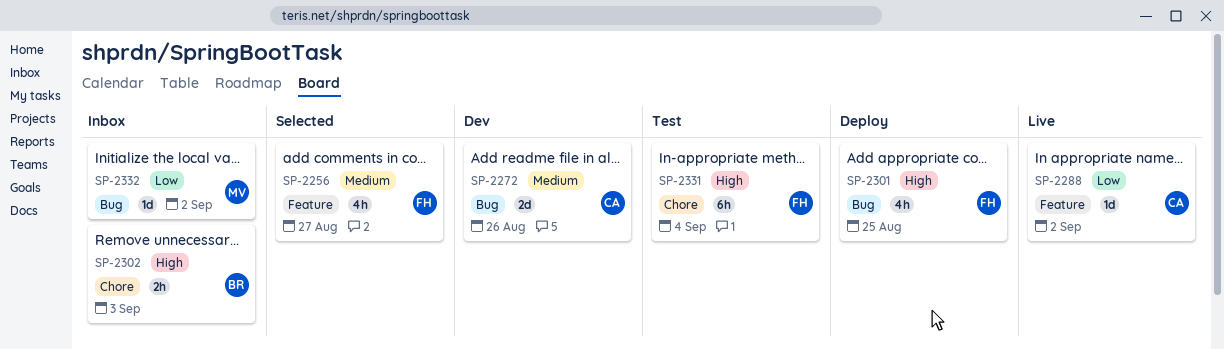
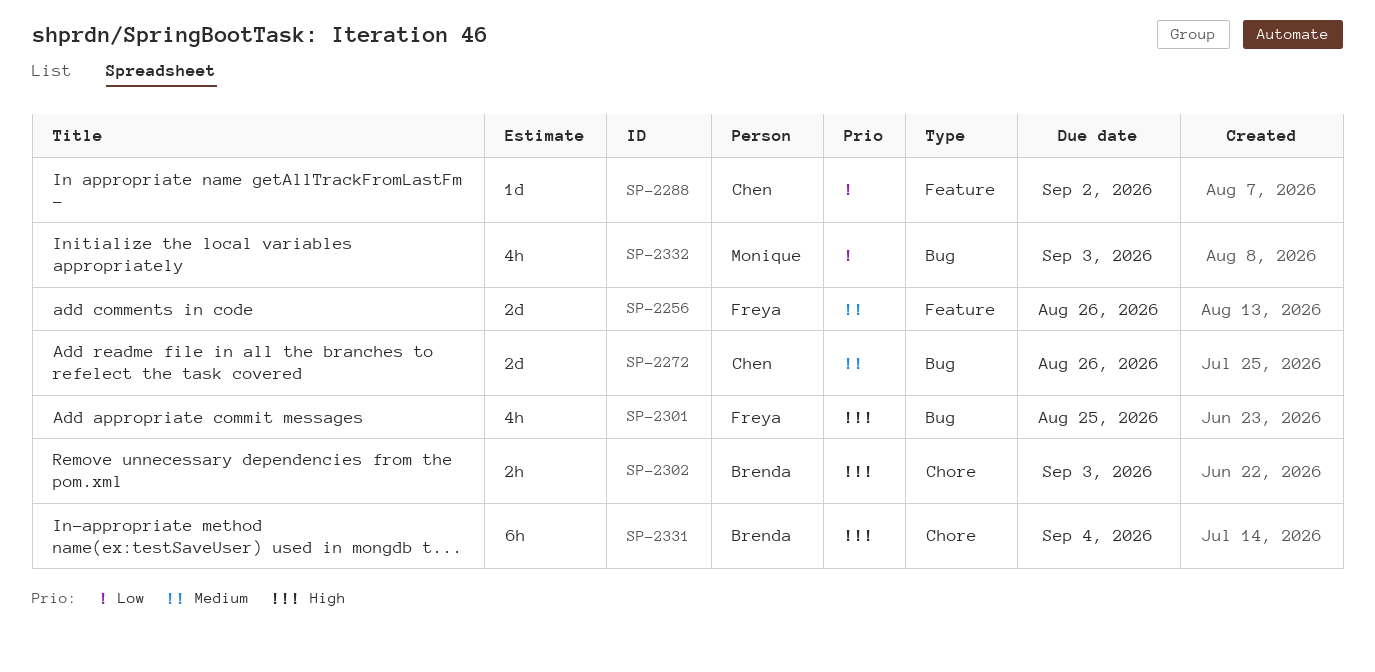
SP-2256, estimate: 4h -> 2d
SP-2256, due: Aug 27 -> Aug 26
SP-2331, owner: Freya -> Brenda
SP-2332, estimate: 1d -> 4h
SP-2332, due: Sep 2 -> Sep 3

